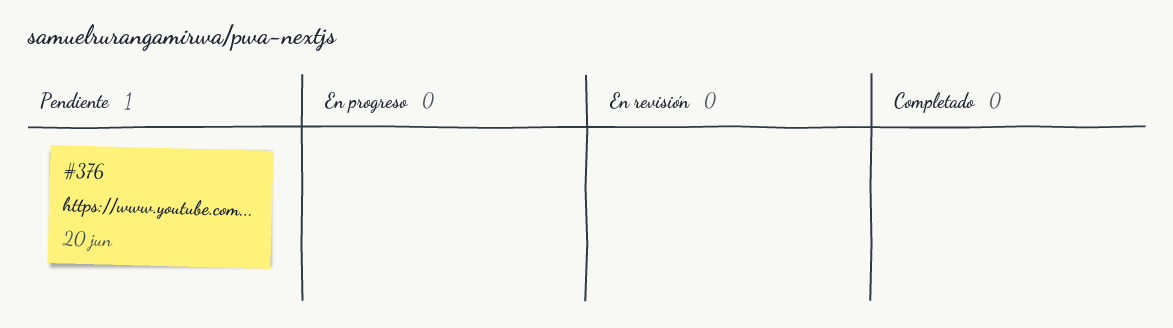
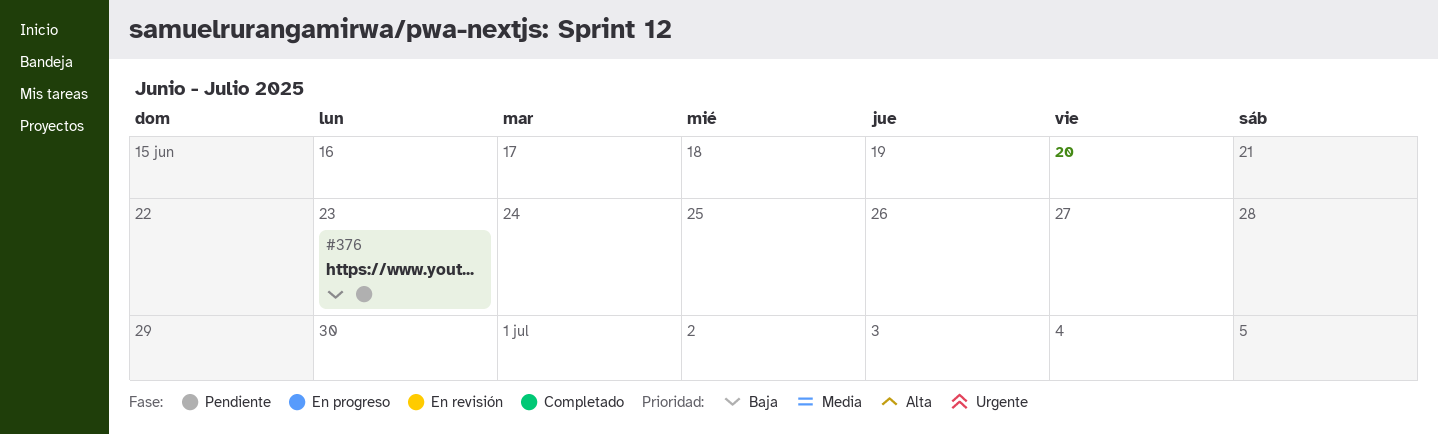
#376, due: Jun 20 -> Jun 23

